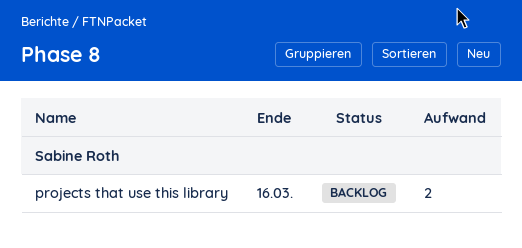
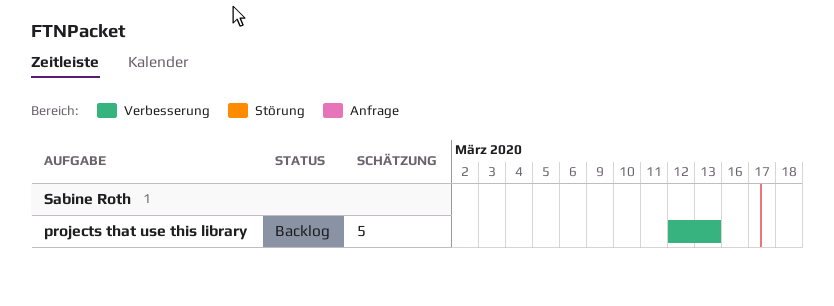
projects that use this library, estimate: 2 -> 5
projects that use this library, due: Mar 16 -> Mar 13

